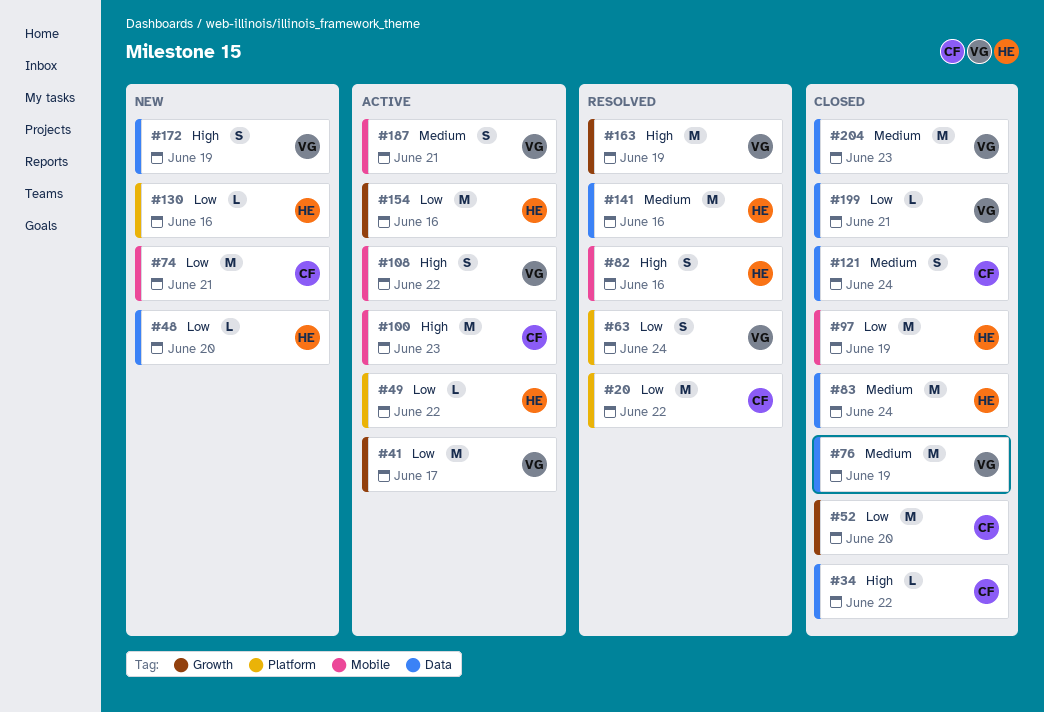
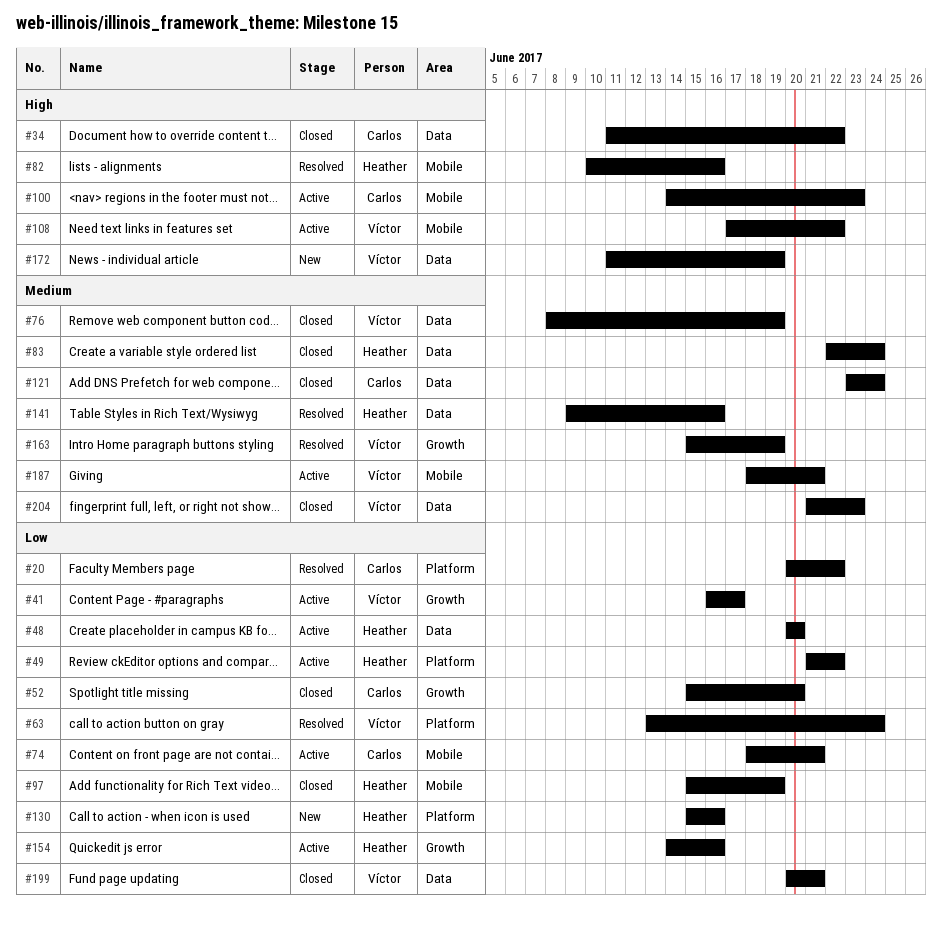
#48, status: New -> Active
#74, status: New -> Active
#163, priority: High -> Medium

